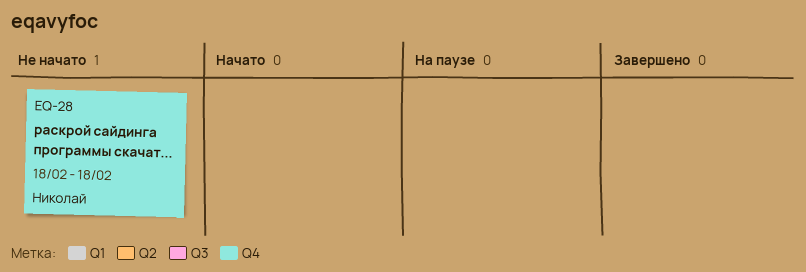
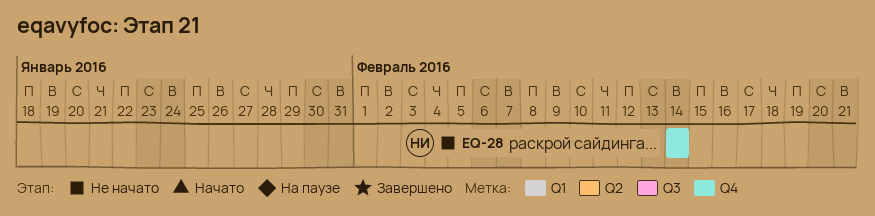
EQ-28, start: Feb 18 -> Feb 14
EQ-28, due: Feb 18 -> Feb 14

